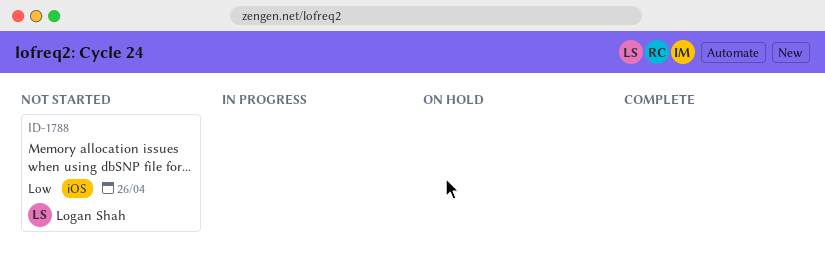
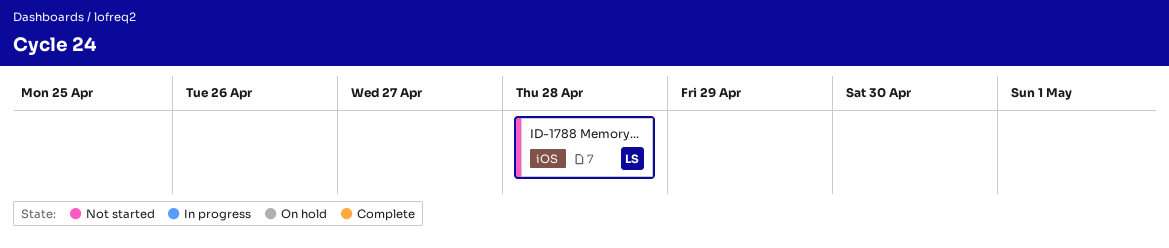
ID-1788, due: Apr 26 -> Apr 28

